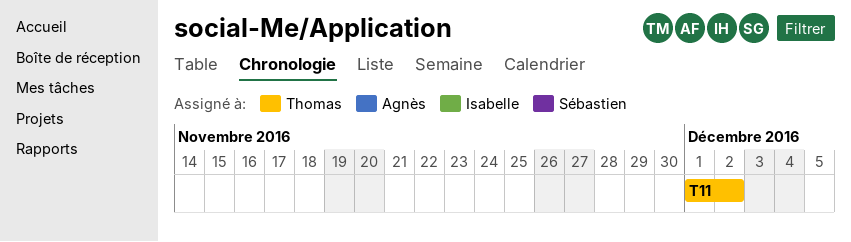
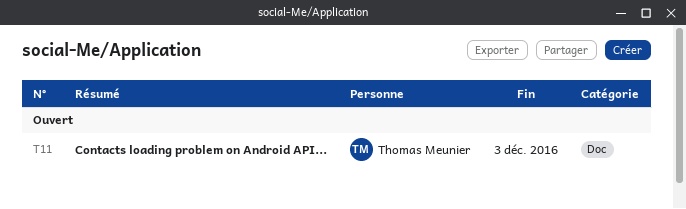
T11, due: Dec 2 -> Dec 3

